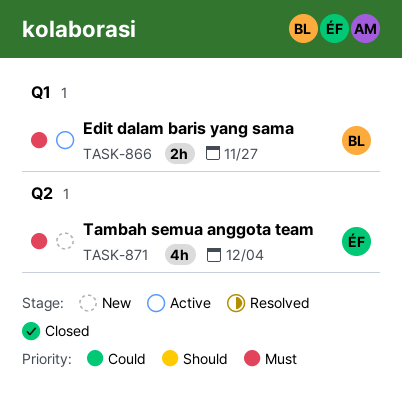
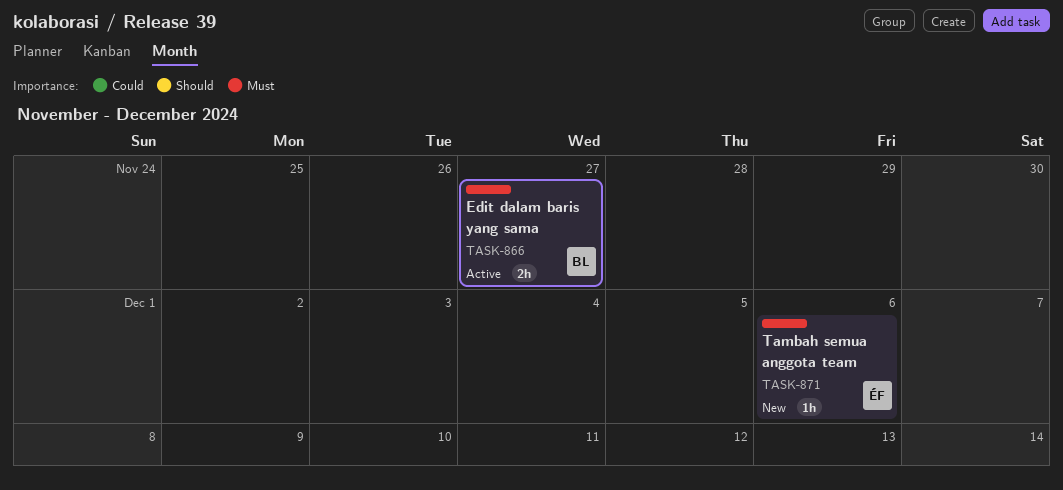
TASK-871, estimate: 4h -> 1h
TASK-871, due: Dec 4 -> Dec 6

